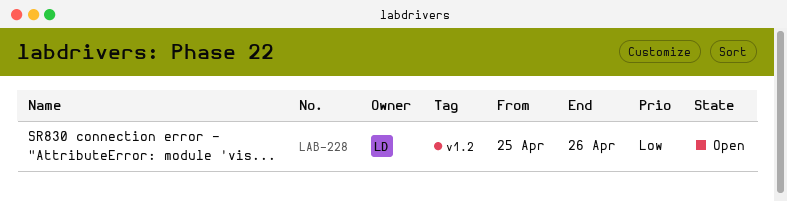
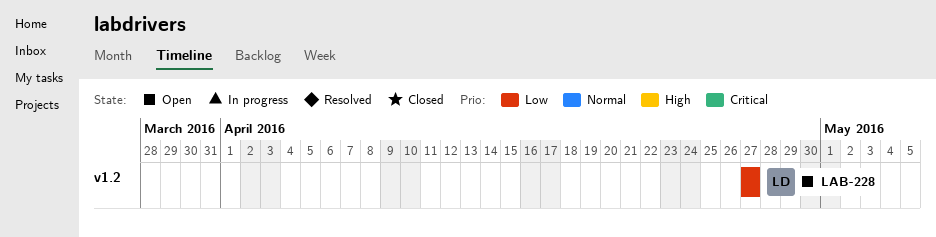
LAB-228, start: Apr 25 -> Apr 27
LAB-228, due: Apr 26 -> Apr 27

